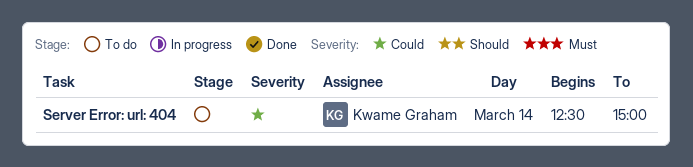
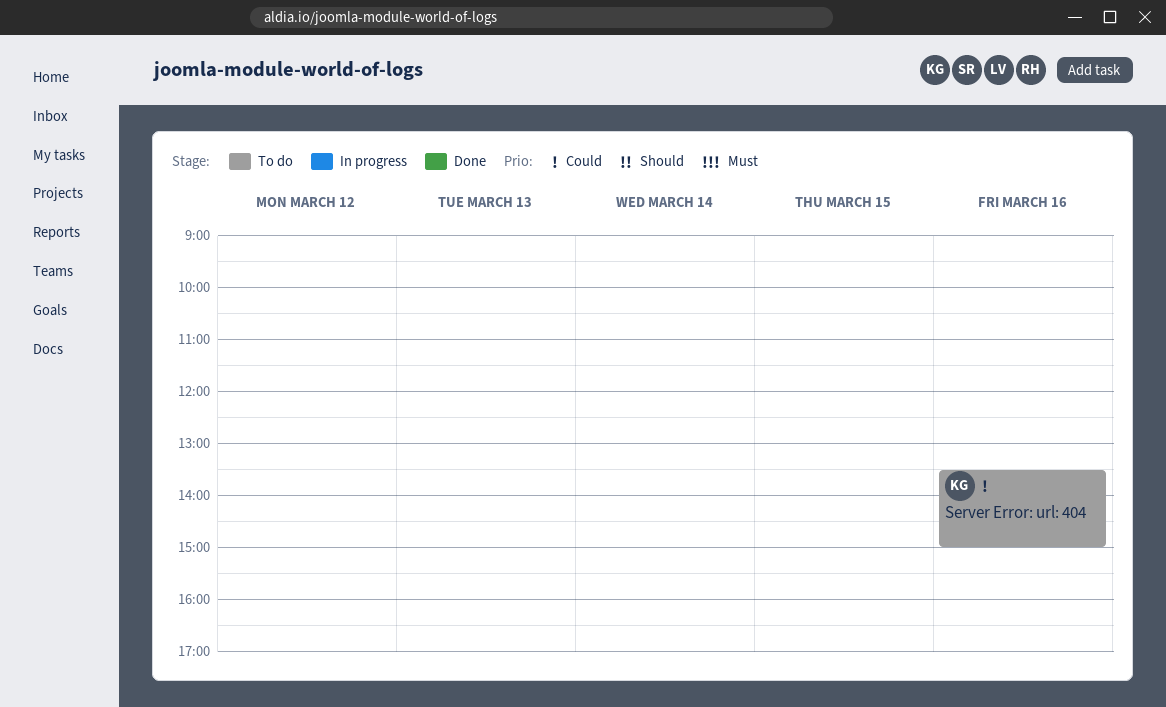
Server Error: url: 404, day: Mar 14 -> Mar 16
Server Error: url: 404, begins: 12:30 -> 13:30

